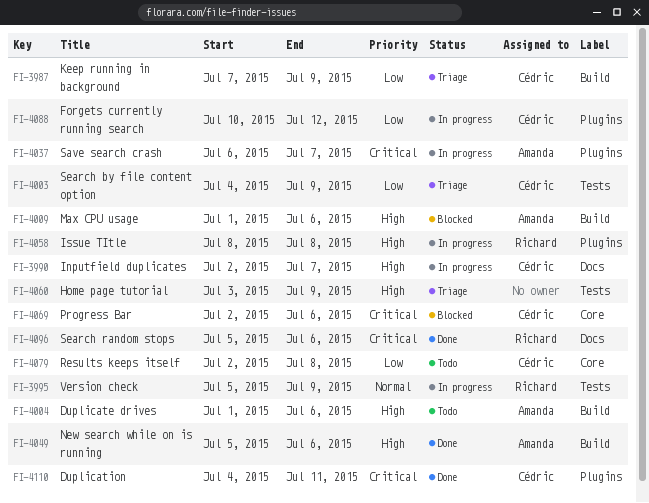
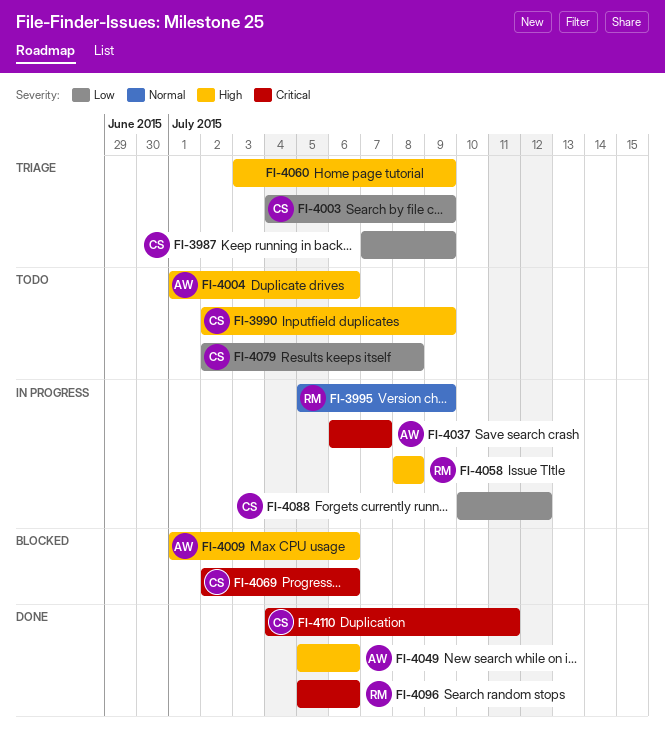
FI-3990, status: In progress -> Todo
FI-3990, due: Jul 7 -> Jul 9

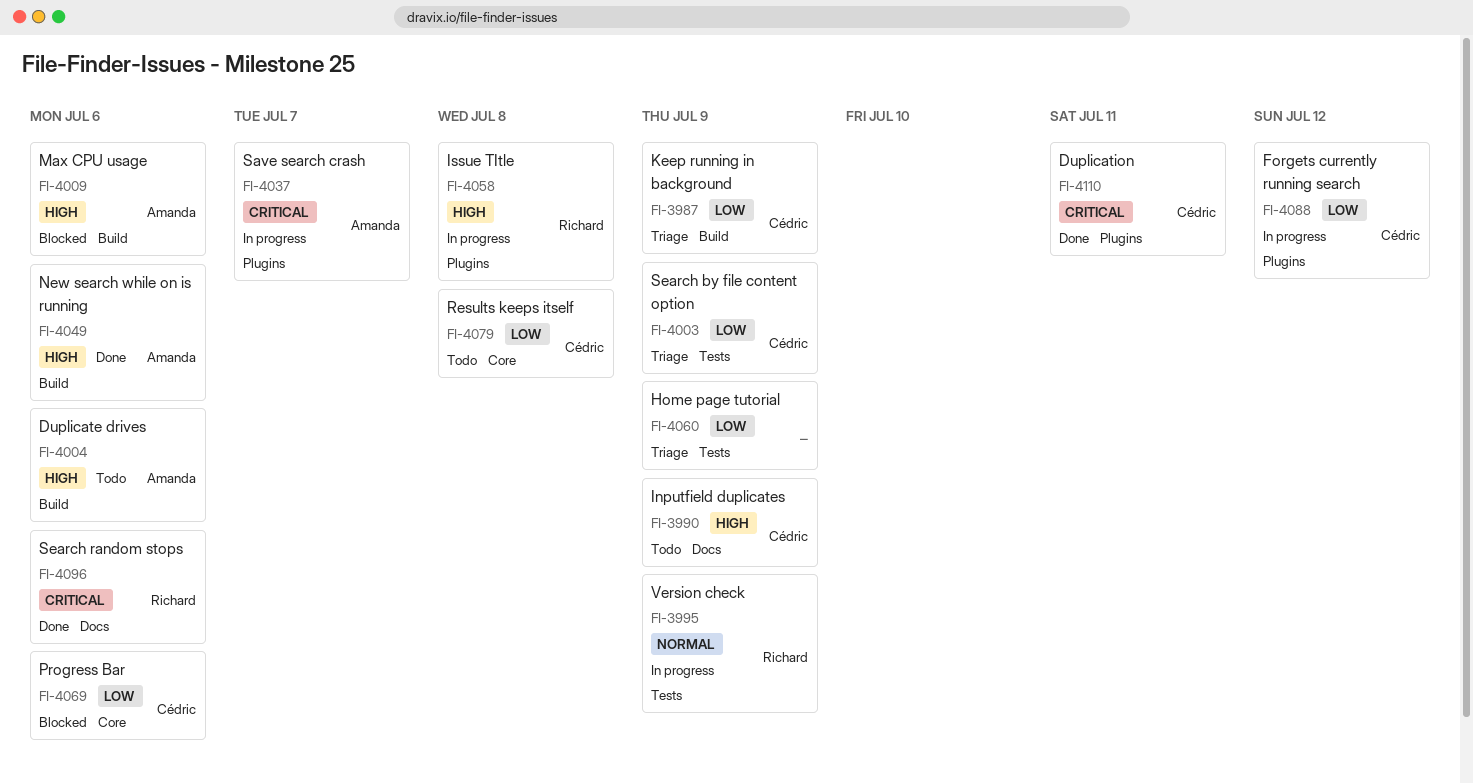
FI-4060, priority: High -> Low
FI-4069, priority: Critical -> Low

